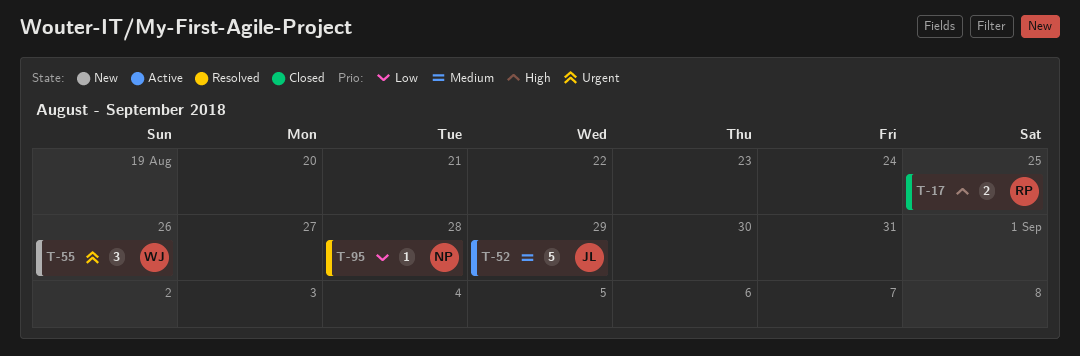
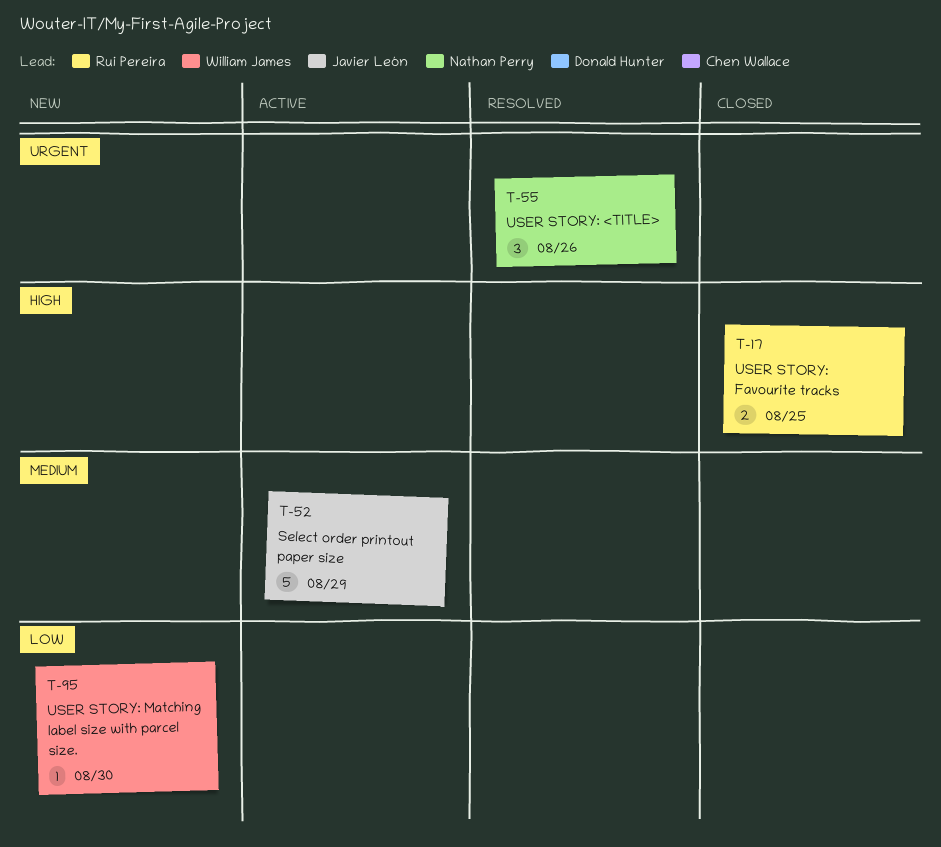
T-55, status: New -> Resolved
T-55, owner: William James -> Nathan Perry
T-95, status: Resolved -> New
T-95, owner: Nathan Perry -> William James
T-95, due: Aug 28 -> Aug 30

